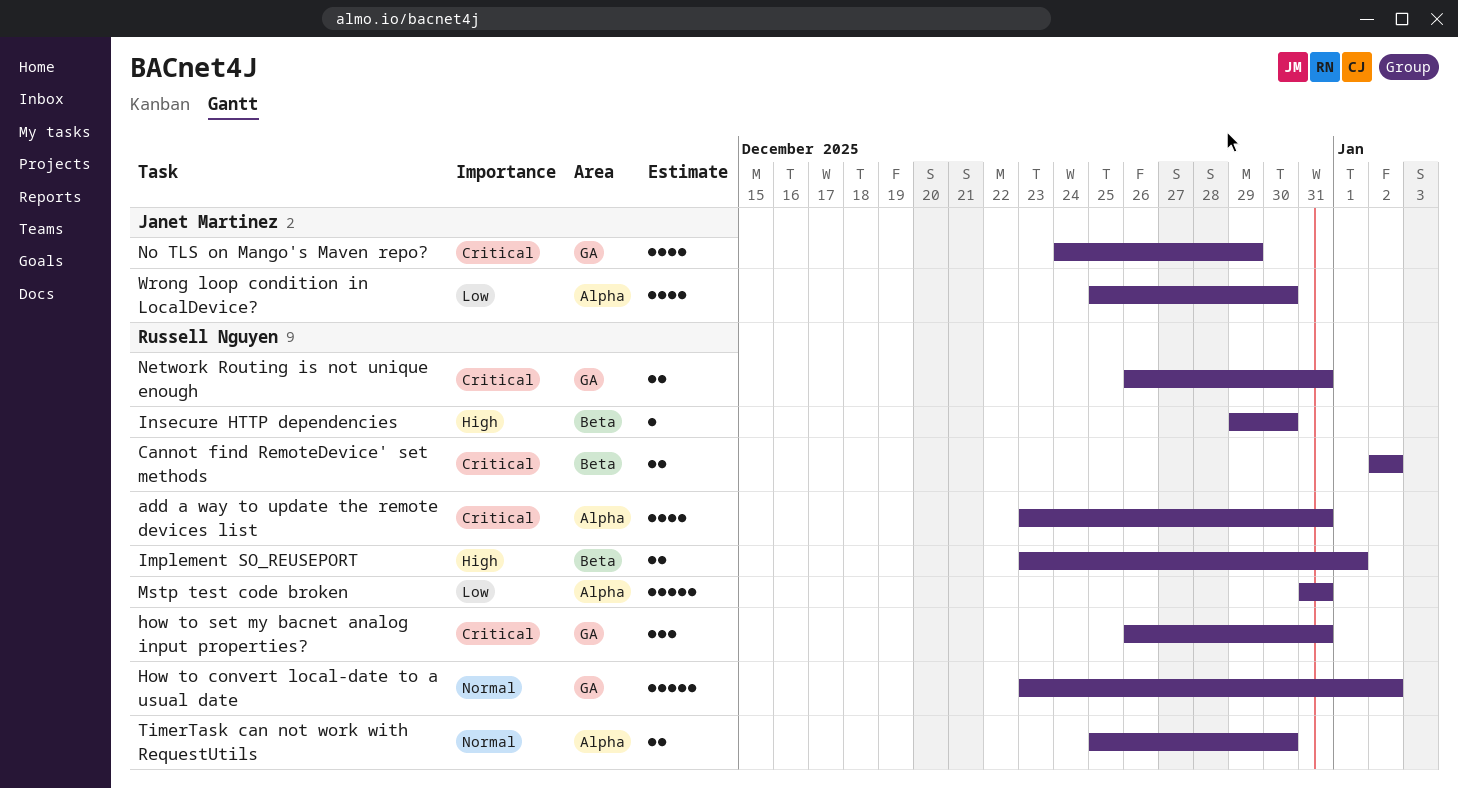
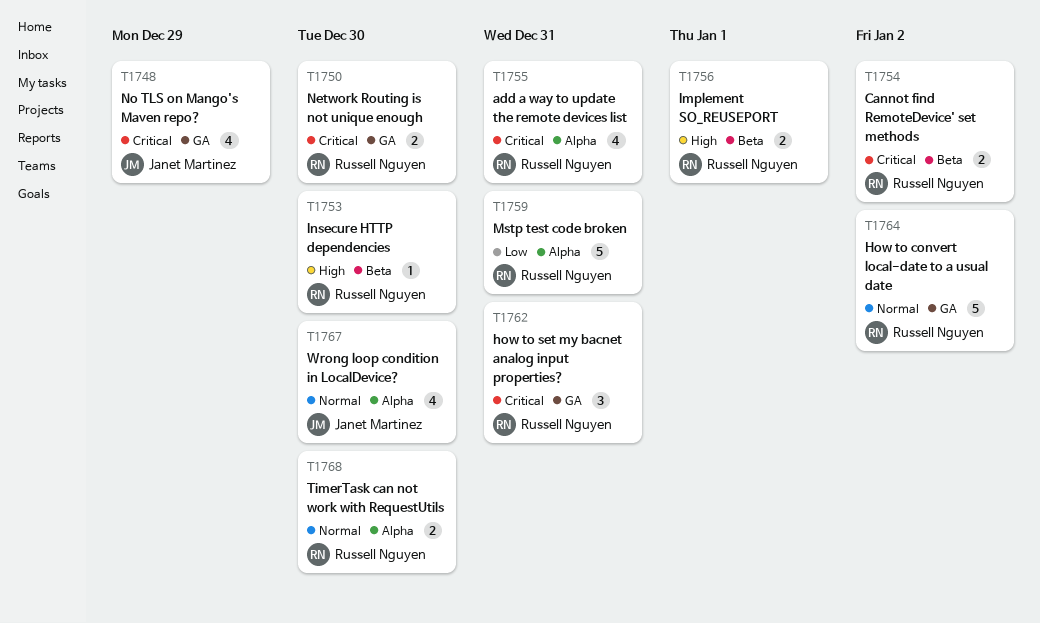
Network Routing is not unique enough, due: Dec 31 -> Dec 30
Wrong loop condition in LocalDevice?, priority: Low -> Normal

